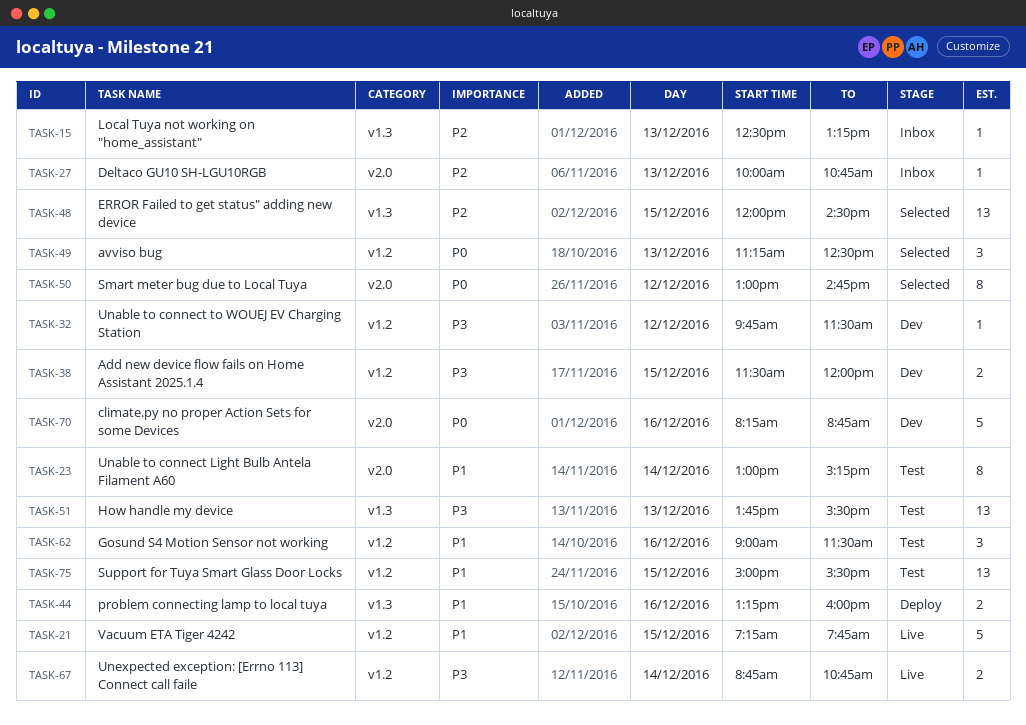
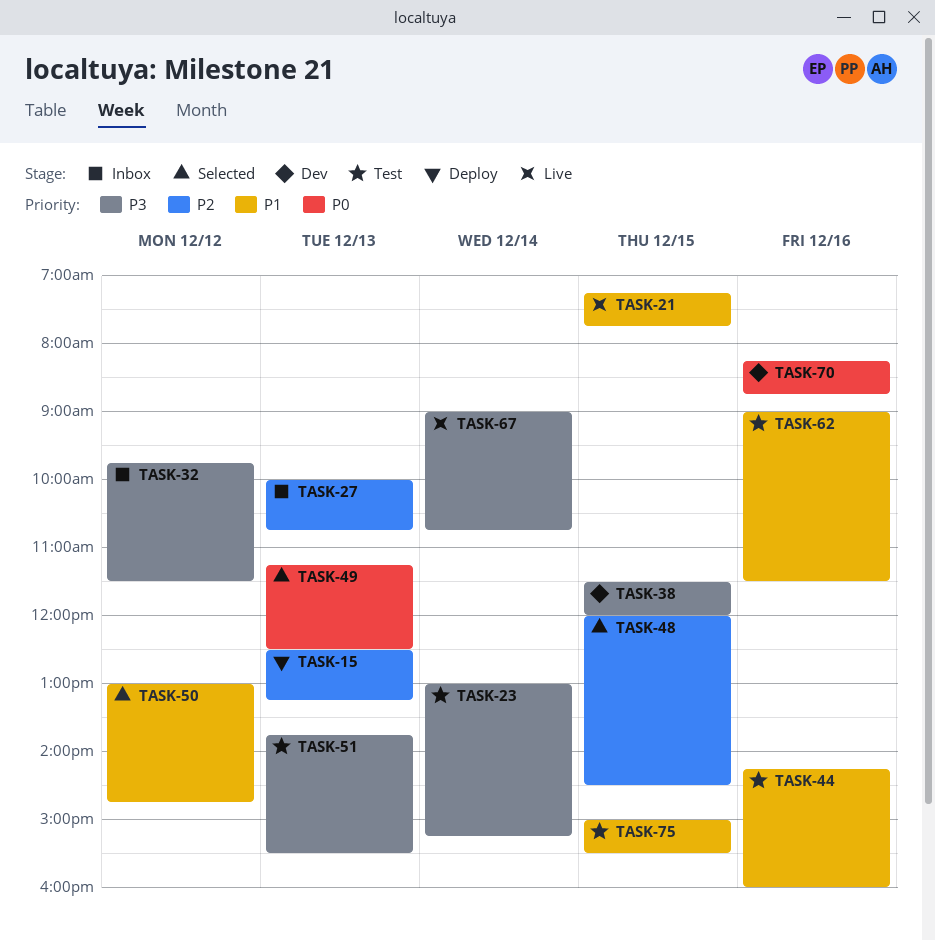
TASK-15, status: Inbox -> Deploy
TASK-23, priority: P1 -> P3
TASK-32, status: Dev -> Inbox
TASK-44, status: Deploy -> Test
TASK-44, begins: 13:15 -> 14:15
TASK-50, priority: P0 -> P1
TASK-67, begins: 08:45 -> 09:00

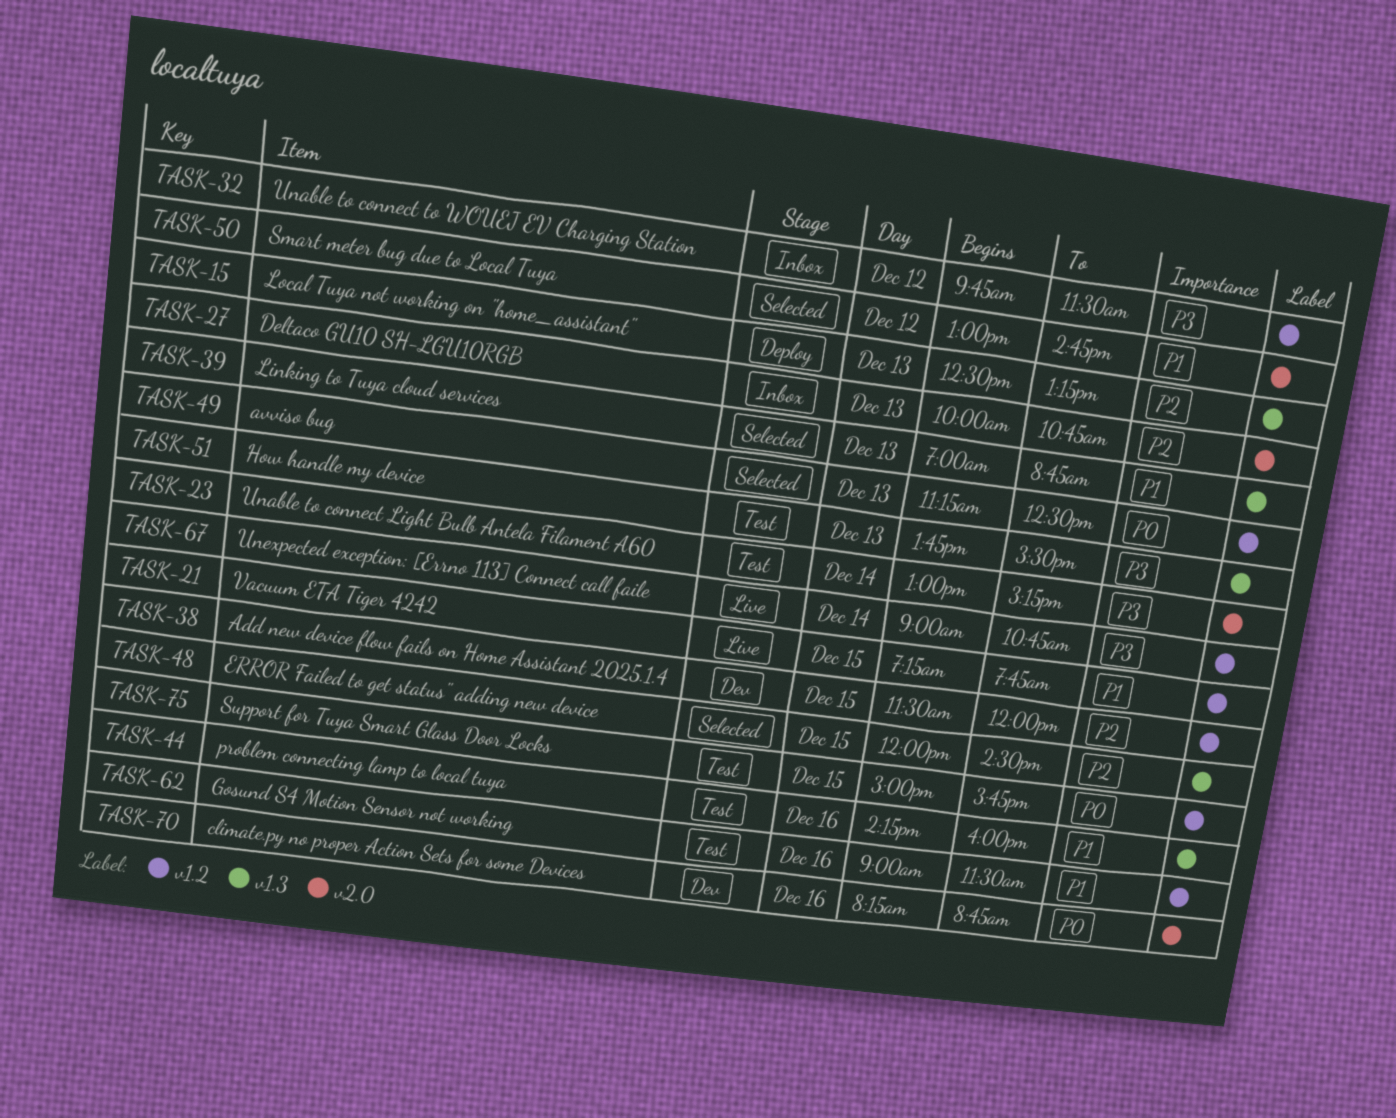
TASK-38, priority: P3 -> P2
TASK-39: none -> present
TASK-75, priority: P1 -> P0
TASK-75, ends: 15:30 -> 15:45

